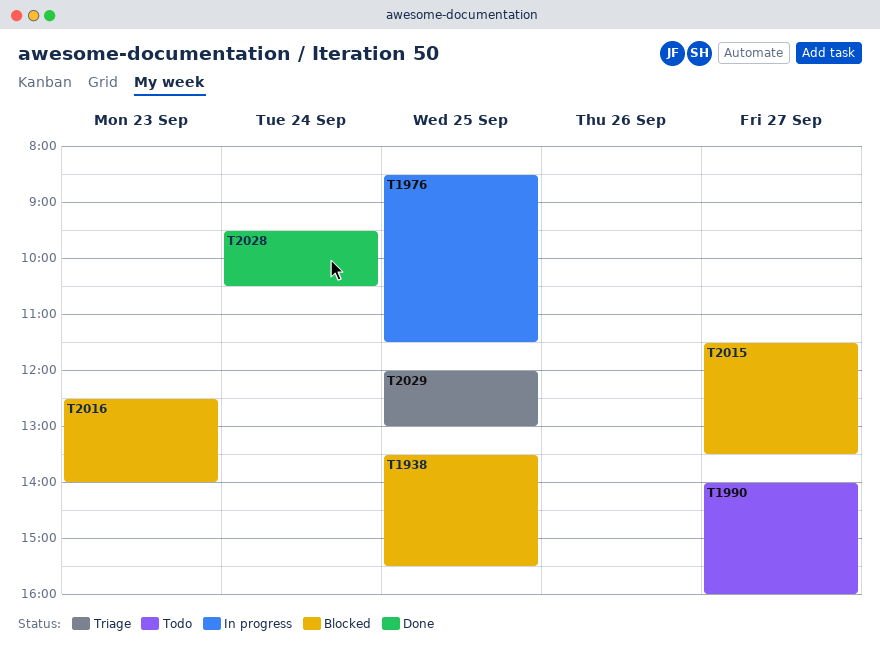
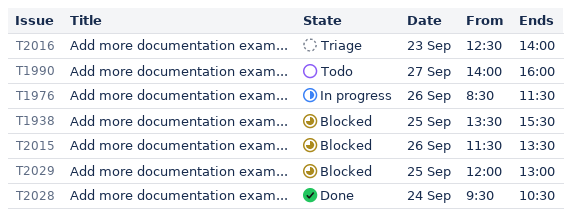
T1976, day: Sep 25 -> Sep 26
T2015, day: Sep 27 -> Sep 26
T2016, status: Blocked -> Triage
T2029, status: Triage -> Blocked

